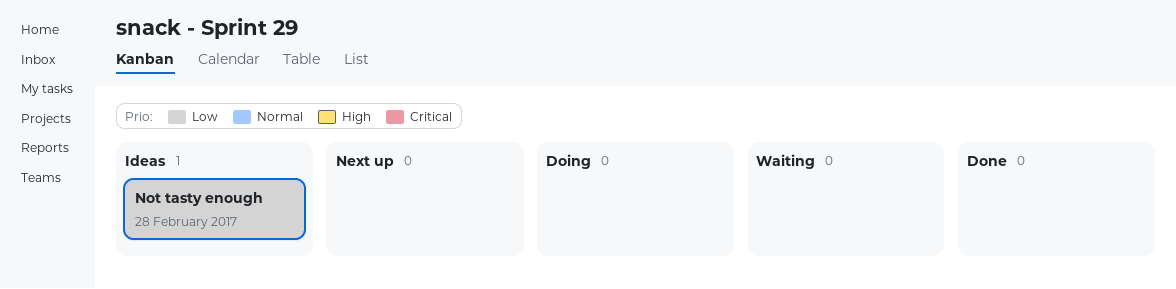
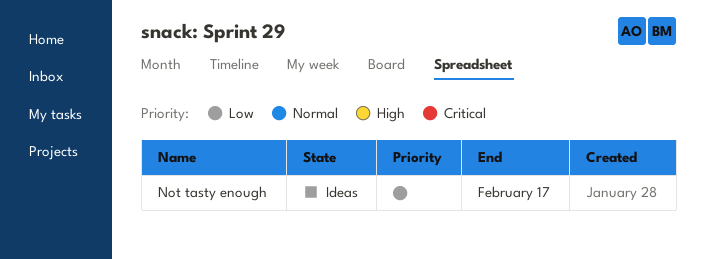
Not tasty enough, due: Feb 28 -> Feb 17

